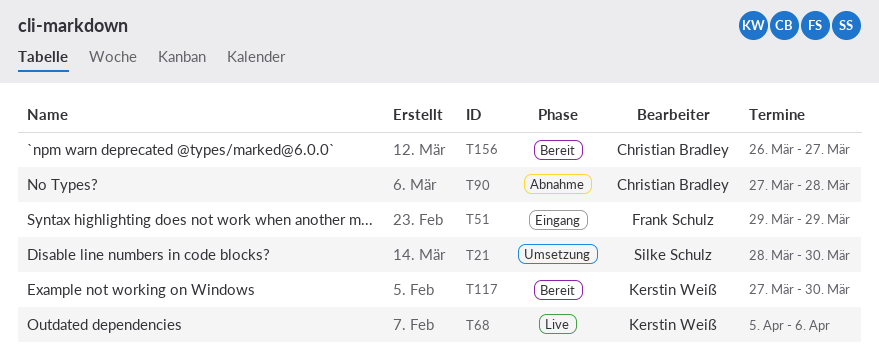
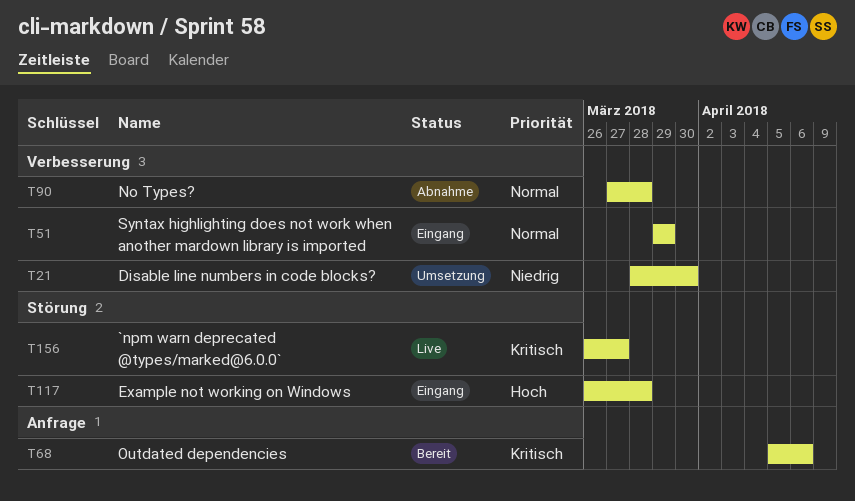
T68, status: Live -> Bereit
T117, status: Bereit -> Eingang
T117, start: Mar 27 -> Mar 26
T117, due: Mar 30 -> Mar 28
T156, status: Bereit -> Live

